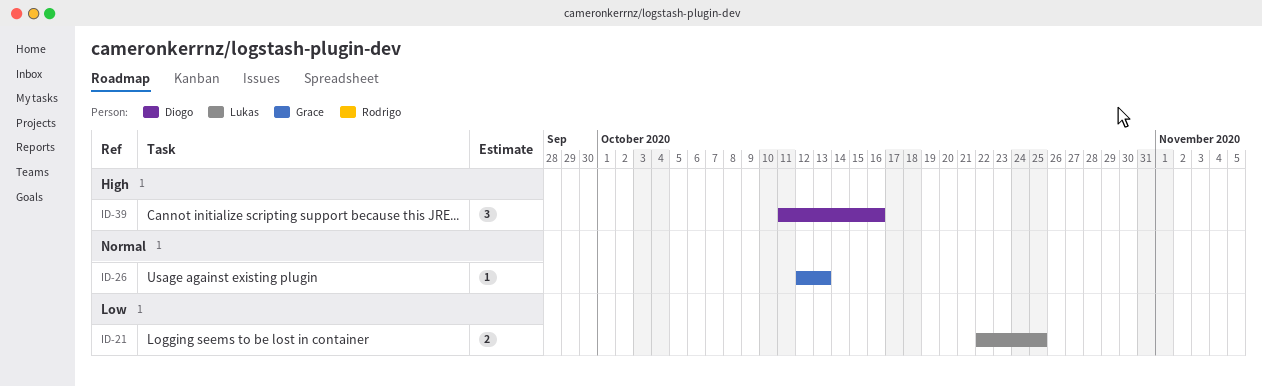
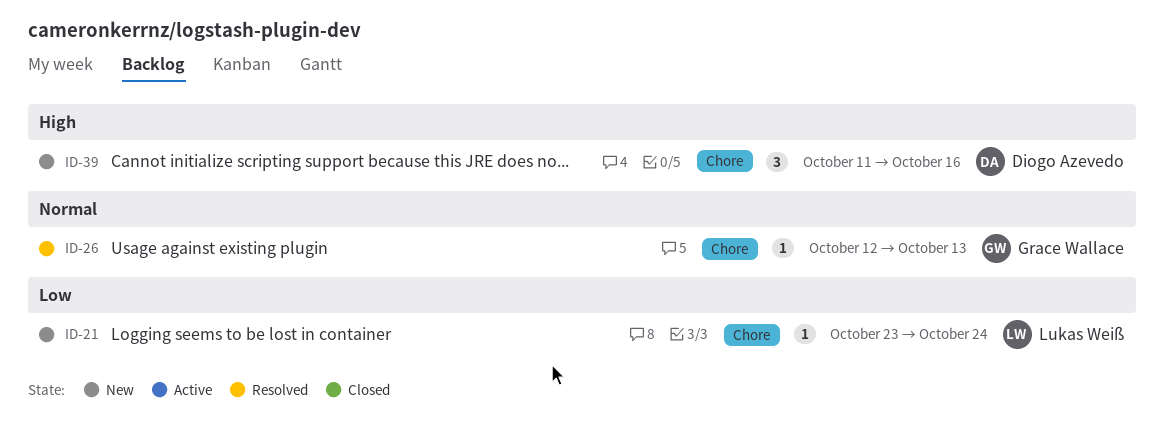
ID-21, estimate: 2 -> 1
ID-21, start: Oct 22 -> Oct 23
ID-21, due: Oct 25 -> Oct 24

